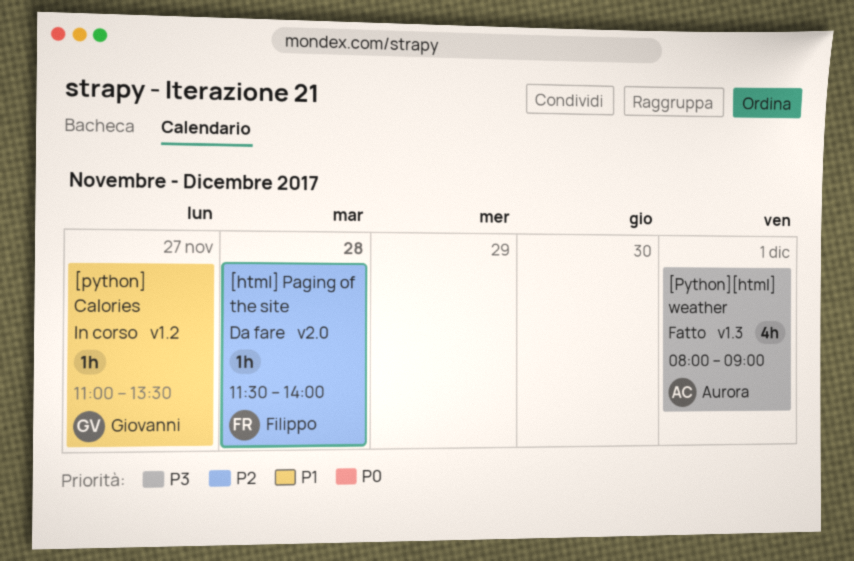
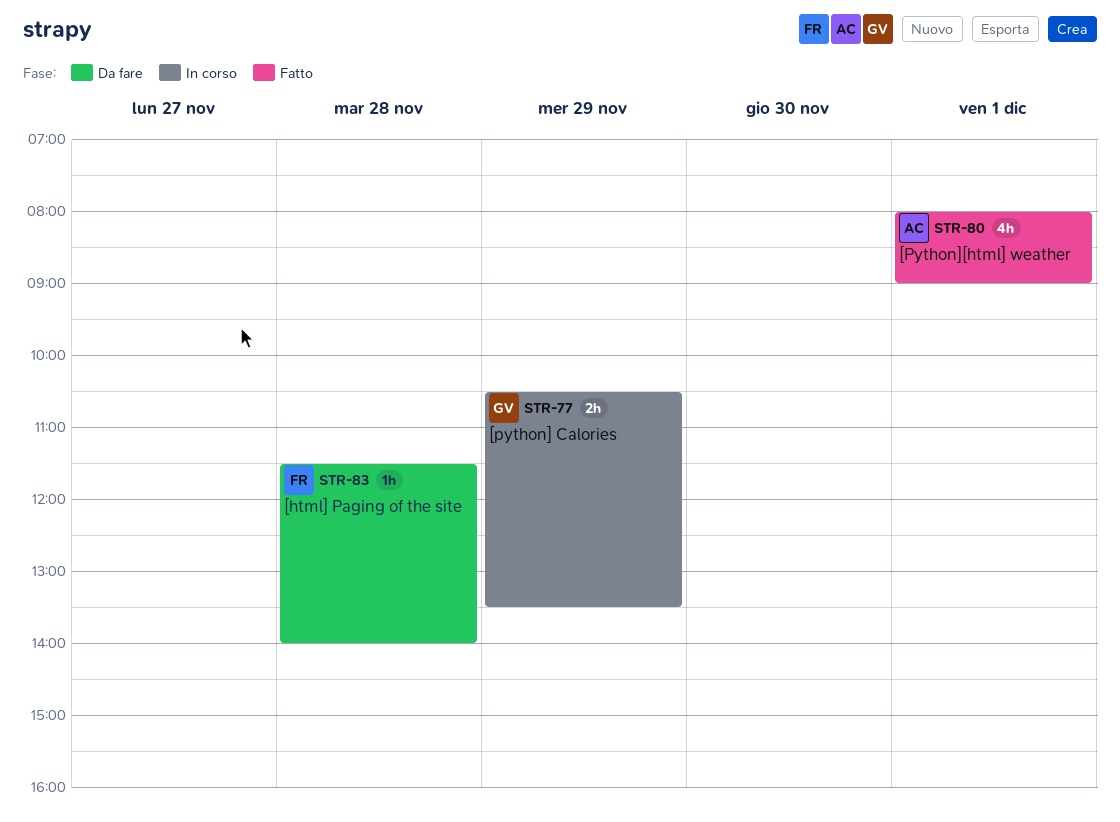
[python] Calories, estimate: 1h -> 2h
[python] Calories, day: Nov 27 -> Nov 29
[python] Calories, begins: 11:00 -> 10:30

